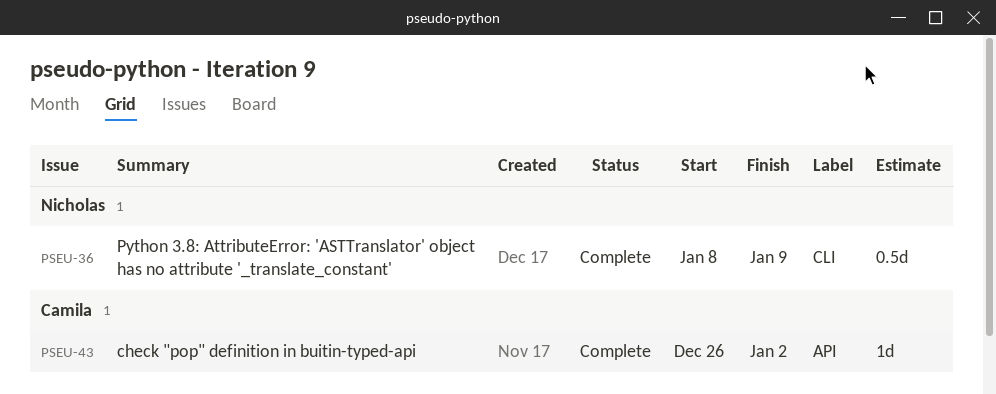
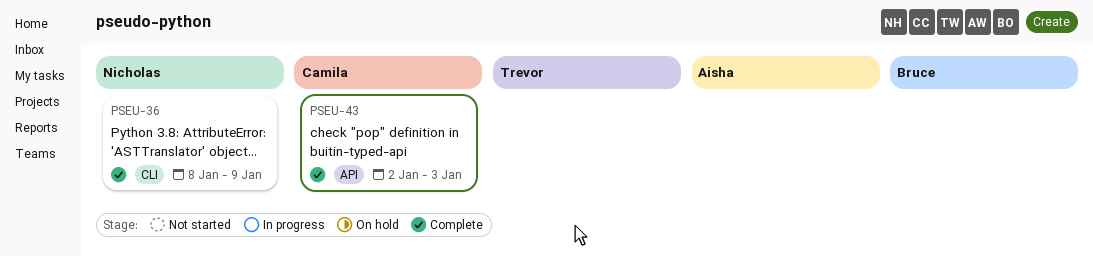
PSEU-43, start: Dec 26 -> Jan 2
PSEU-43, due: Jan 2 -> Jan 3

